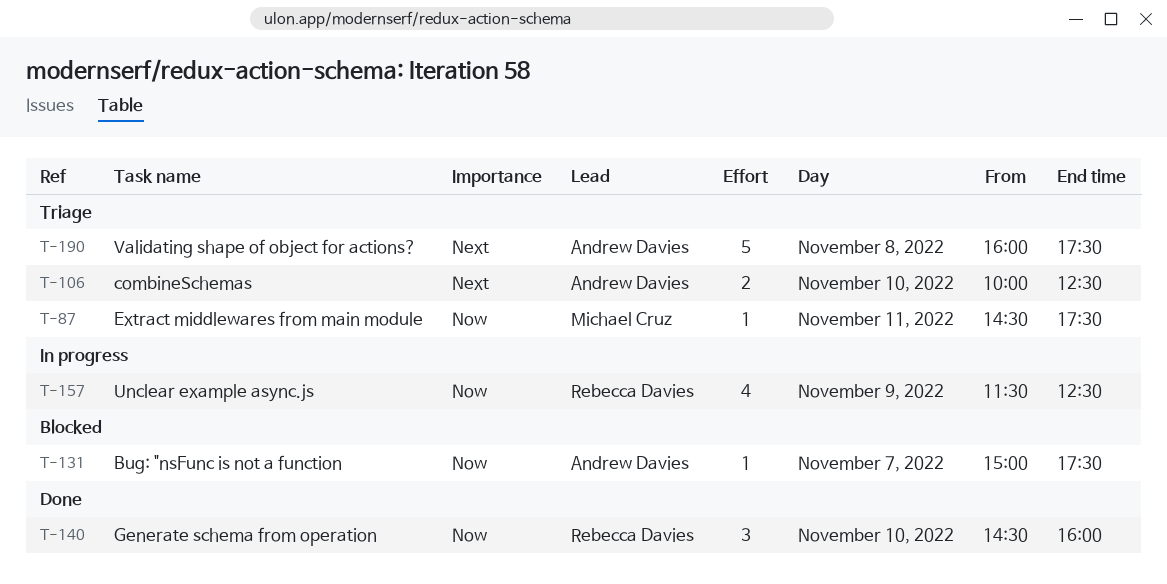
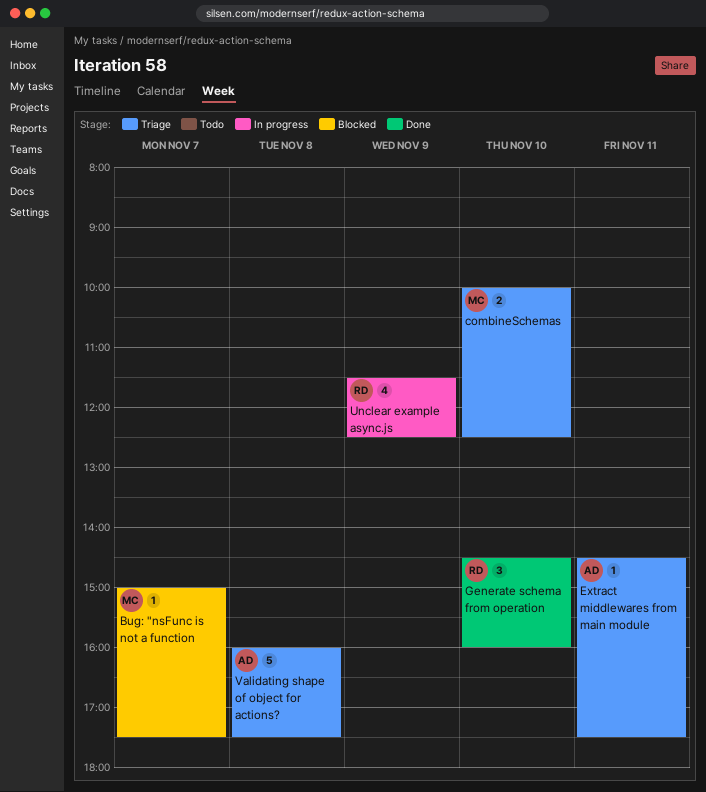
Bug: "nsFunc is not a function, owner: Andrew Davies -> Michael Cruz
combineSchemas, owner: Andrew Davies -> Michael Cruz
Extract middlewares from main module, owner: Michael Cruz -> Andrew Davies

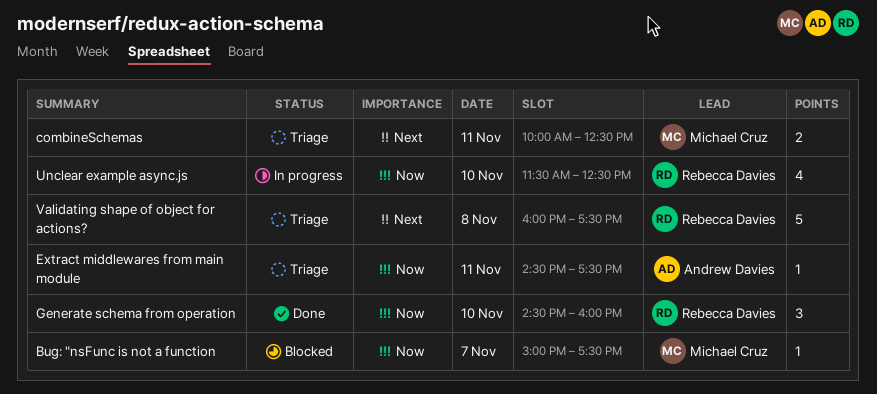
combineSchemas, day: Nov 10 -> Nov 11
Unclear example async.js, day: Nov 9 -> Nov 10
Validating shape of object for actions?, owner: Andrew Davies -> Rebecca Davies

